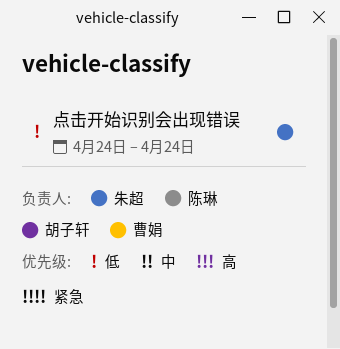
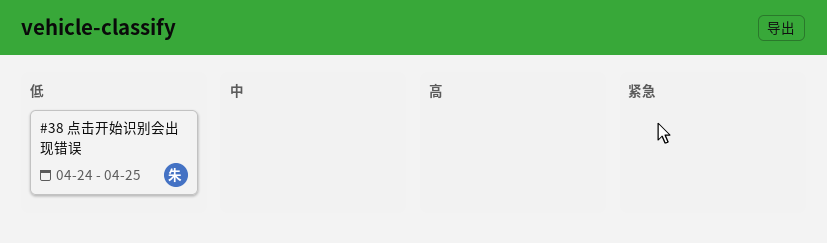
点击开始识别会出现错误, due: Apr 24 -> Apr 25

